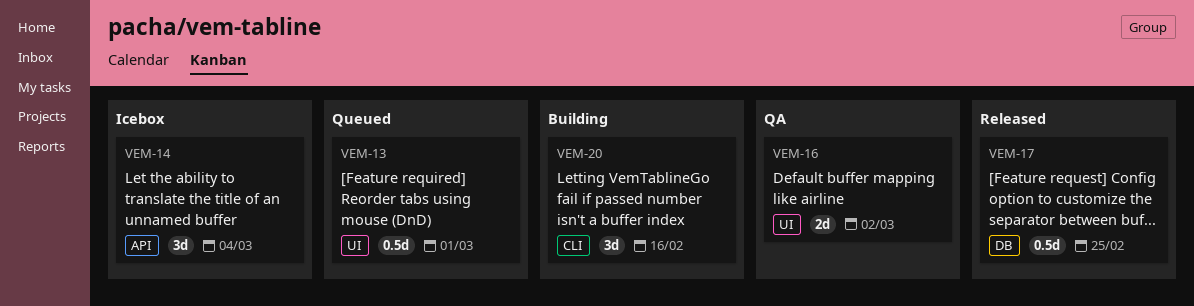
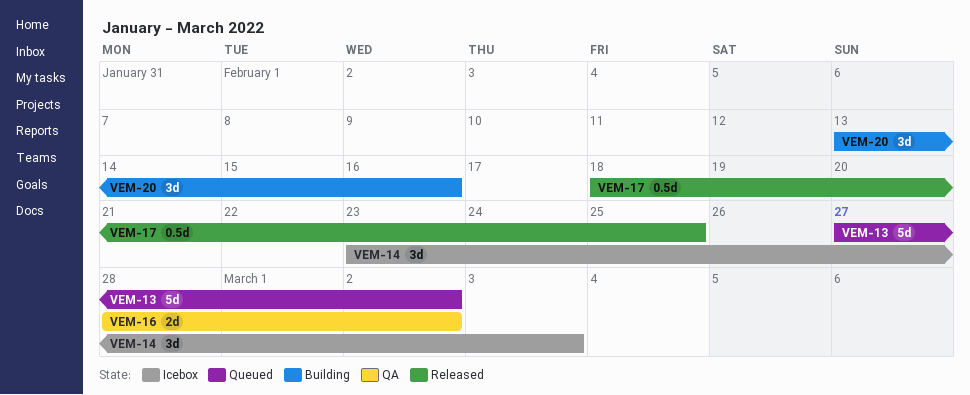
VEM-13, estimate: 0.5d -> 5d
VEM-13, due: Mar 1 -> Mar 2
VEM-14, due: Mar 4 -> Mar 3

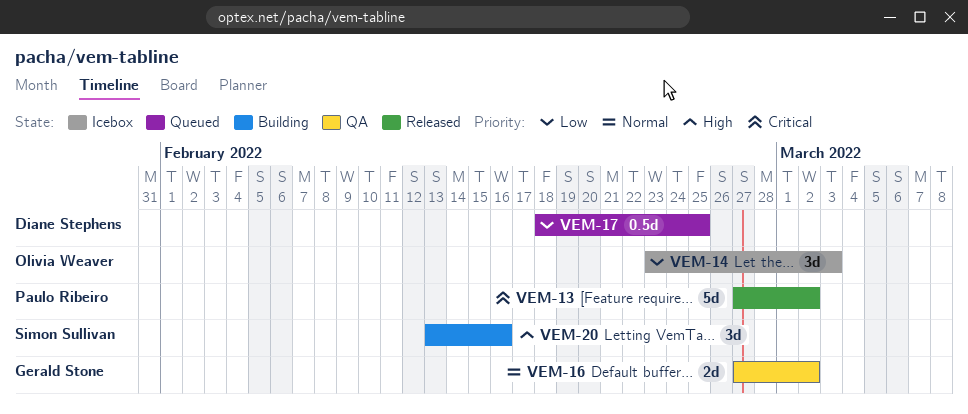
VEM-13, status: Queued -> Released
VEM-16, start: Feb 28 -> Feb 27
VEM-17, status: Released -> Queued

